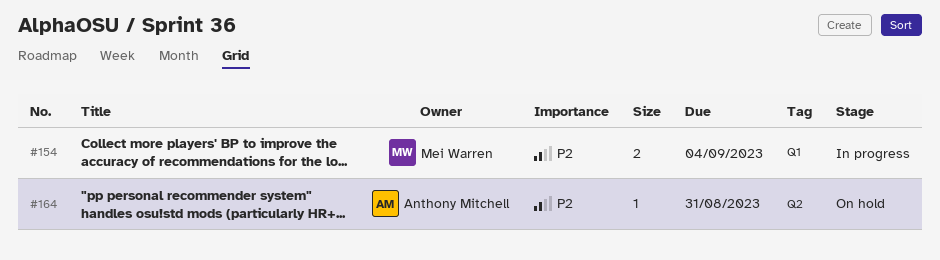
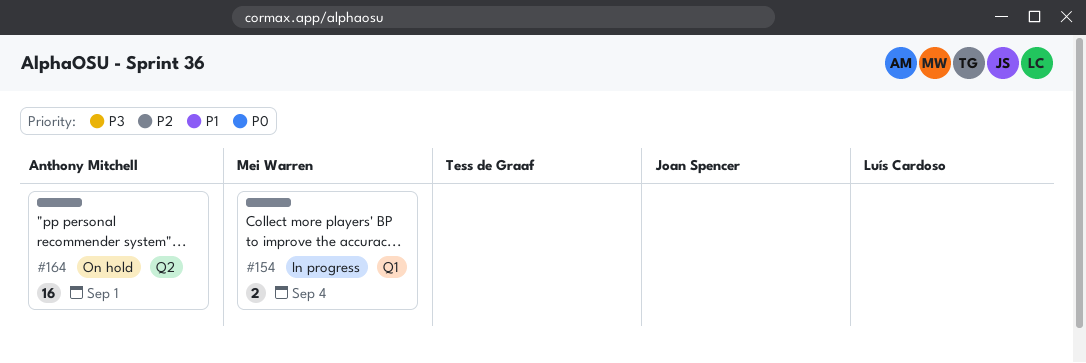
#164, estimate: 1 -> 16
#164, due: Aug 31 -> Sep 1

